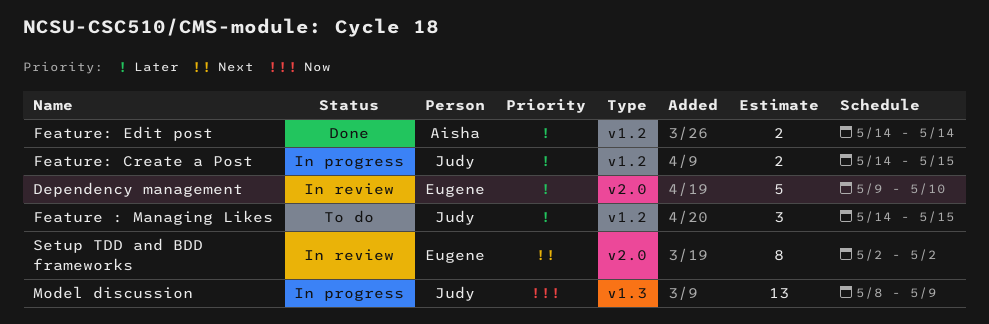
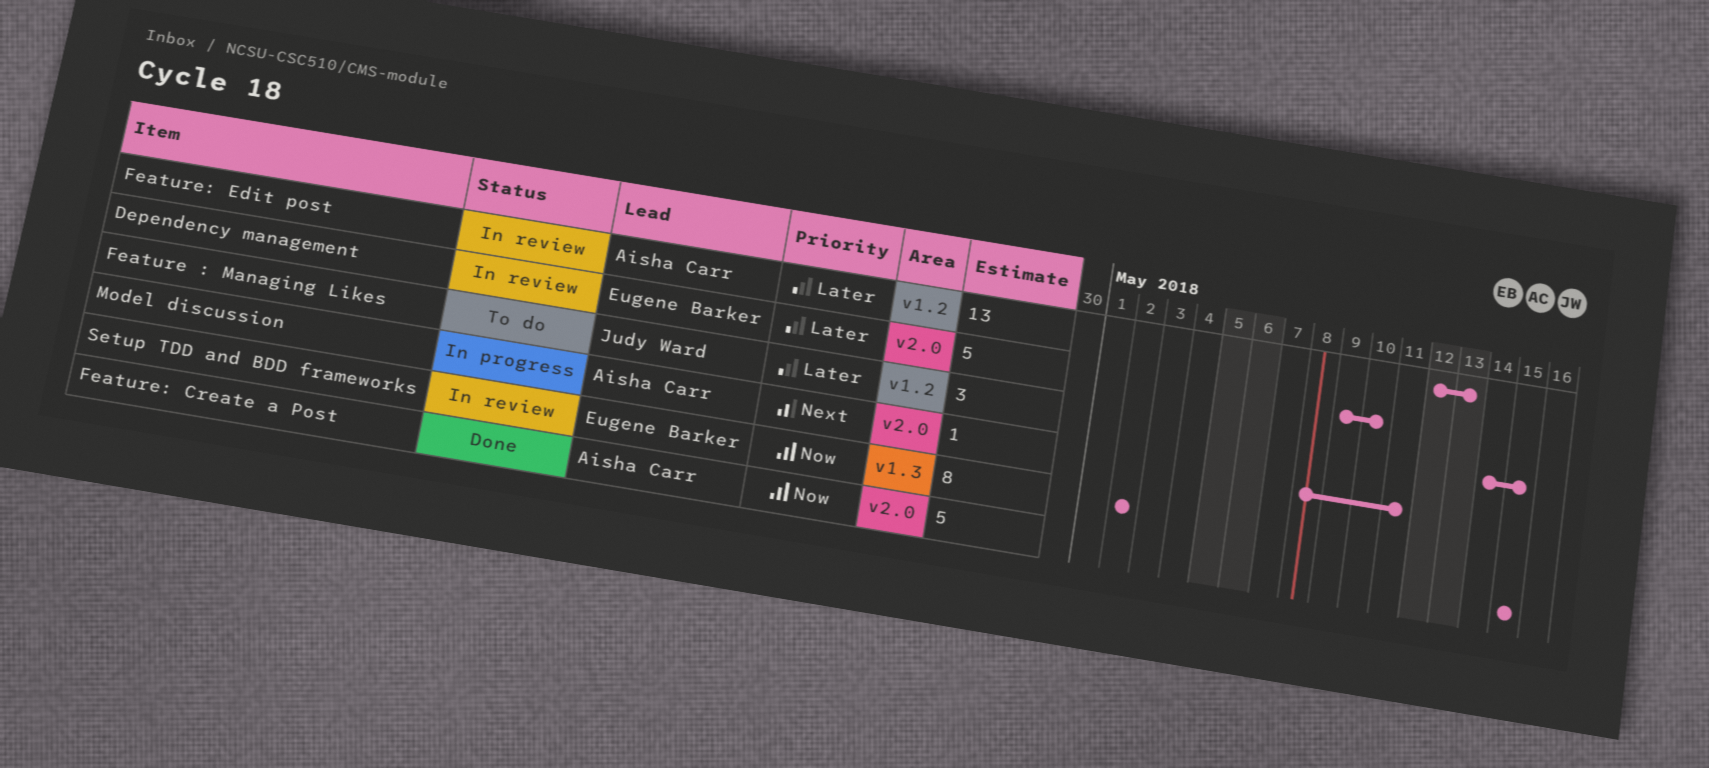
Feature: Create a Post, status: In progress -> Done
Feature: Create a Post, owner: Judy Ward -> Aisha Carr
Feature: Create a Post, priority: Later -> Now
Feature: Create a Post, label: v1.2 -> v2.0
Feature: Create a Post, estimate: 2 -> 5
Feature: Create a Post, start: May 14 -> May 15
Feature: Edit post, status: Done -> In review
Feature: Edit post, estimate: 2 -> 13
Feature: Edit post, start: May 14 -> May 12
Feature: Edit post, due: May 14 -> May 13
Model discussion, owner: Judy Ward -> Aisha Carr
Model discussion, priority: Now -> Next
Model discussion, label: v1.3 -> v2.0
Model discussion, estimate: 13 -> 1
Model discussion, due: May 9 -> May 11
Setup TDD and BDD frameworks, priority: Next -> Now
Setup TDD and BDD frameworks, label: v2.0 -> v1.3

